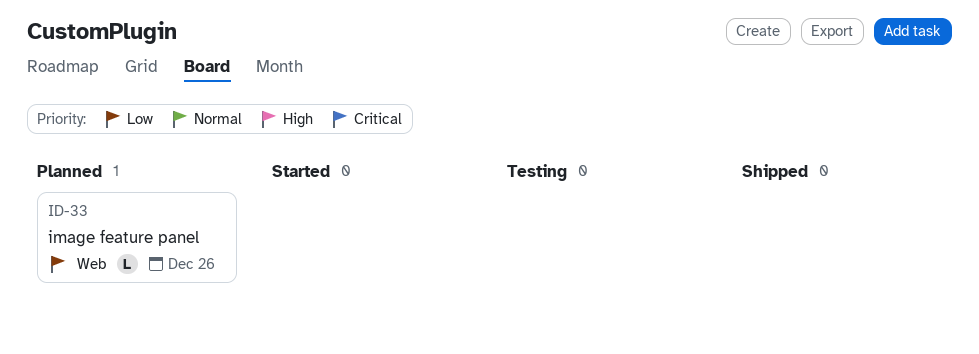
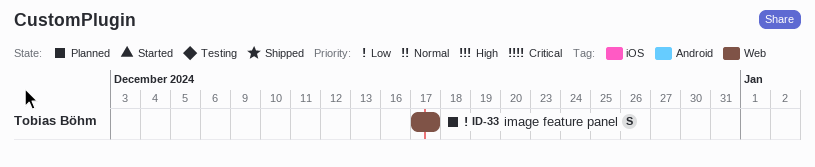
ID-33, estimate: L -> S
ID-33, due: Dec 26 -> Dec 17

